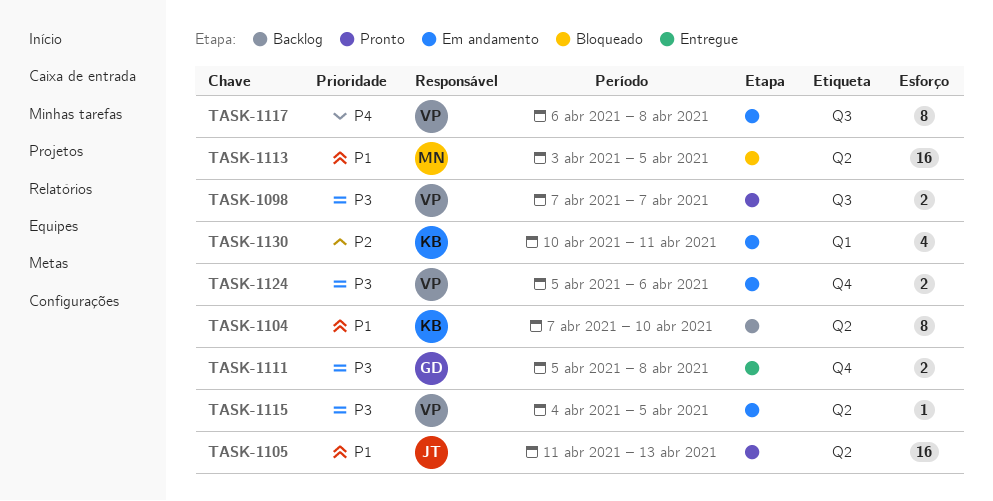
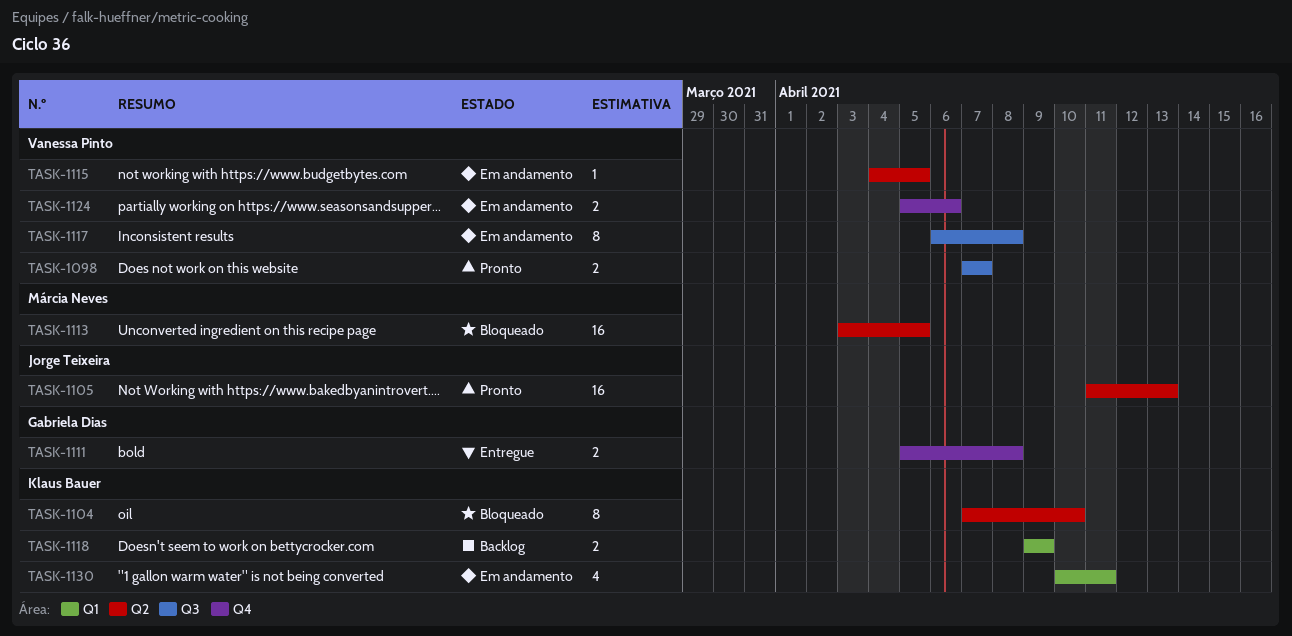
TASK-1104, status: Backlog -> Bloqueado
TASK-1118: none -> present

